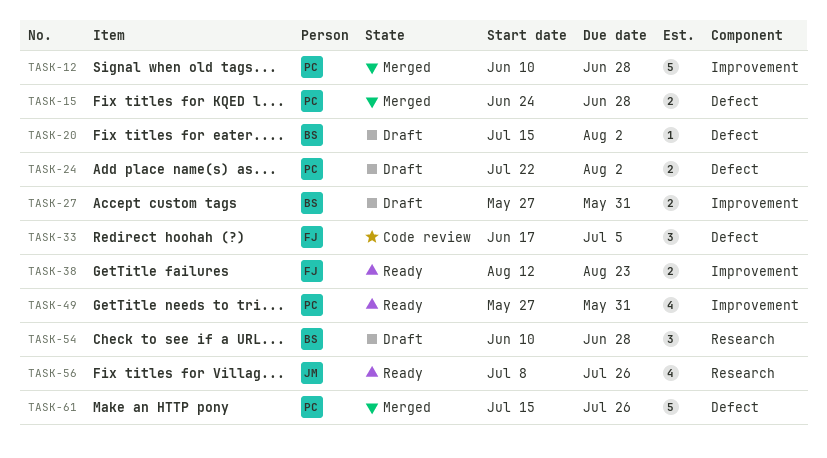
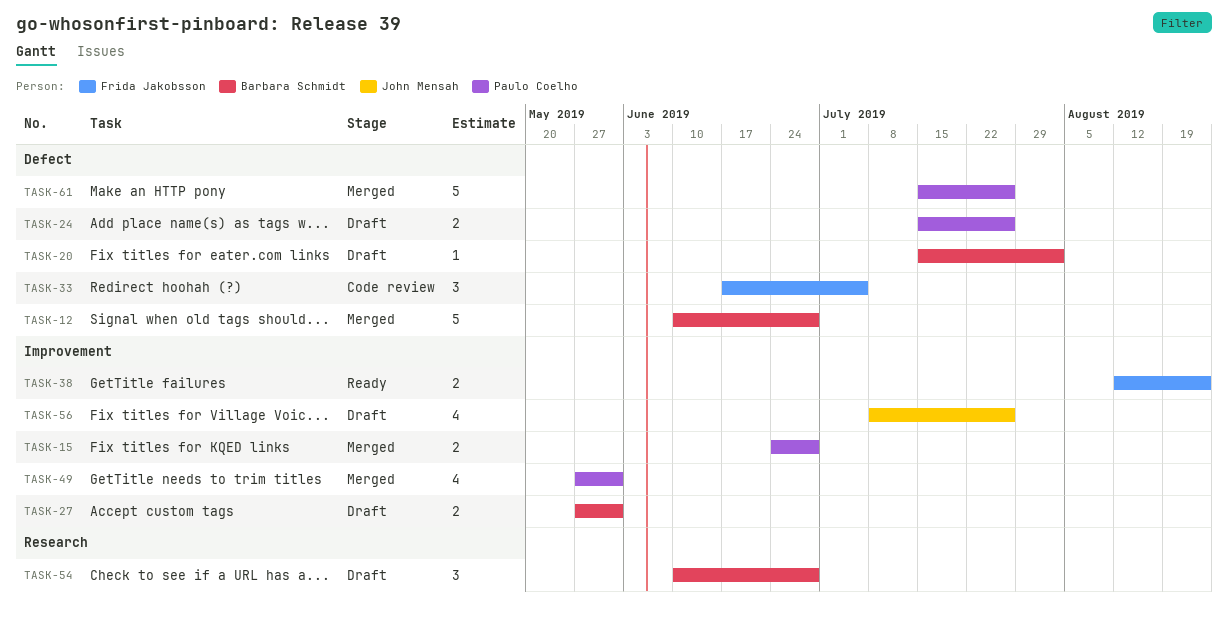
TASK-12, owner: Paulo Coelho -> Barbara Schmidt
TASK-12, label: Improvement -> Defect
TASK-15, label: Defect -> Improvement
TASK-24, start: Jul 22 -> Jul 15
TASK-24, due: Aug 2 -> Jul 26
TASK-49, status: Ready -> Merged
TASK-56, status: Ready -> Draft
TASK-56, label: Research -> Improvement

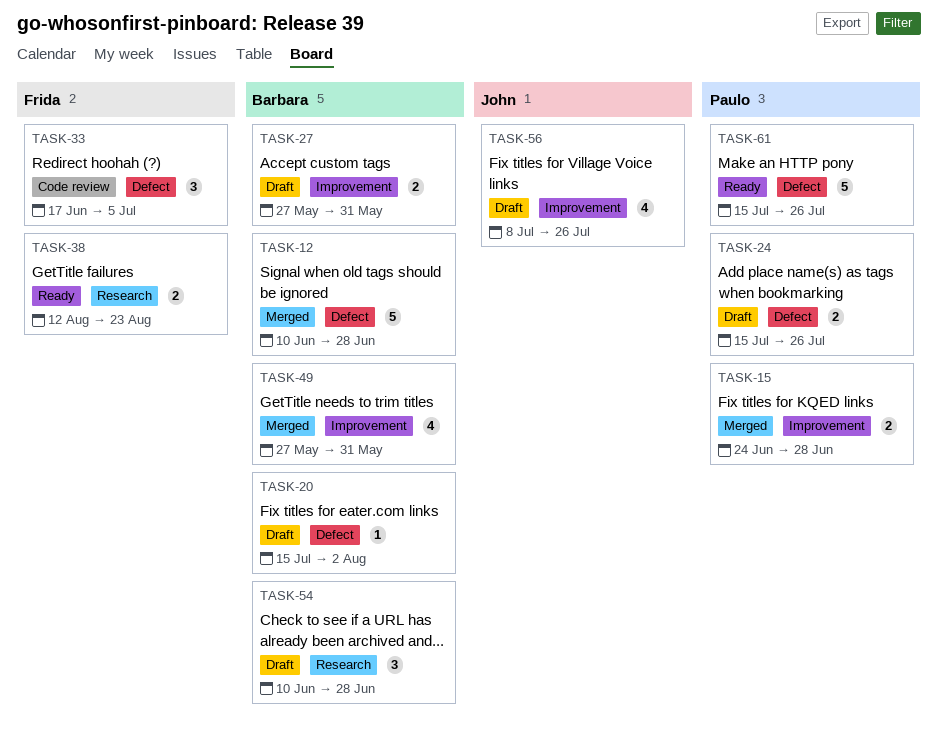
TASK-38, label: Improvement -> Research
TASK-49, owner: Paulo Coelho -> Barbara Schmidt
TASK-61, status: Merged -> Ready

